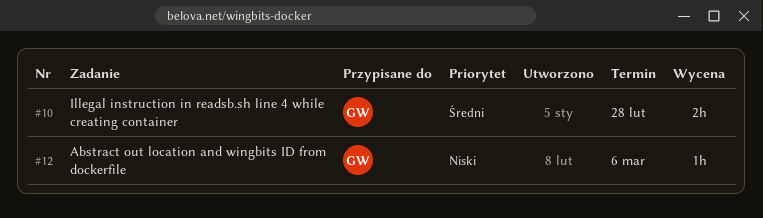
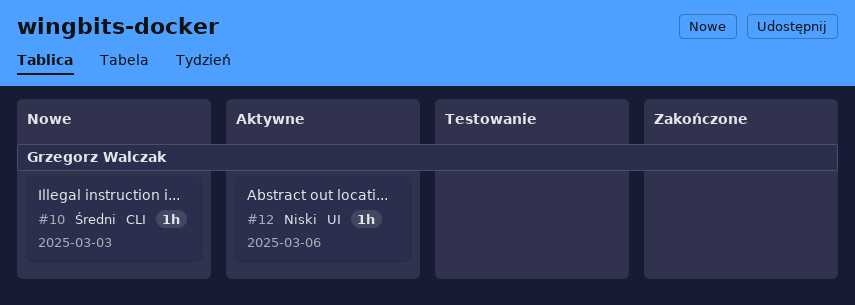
#10, estimate: 2h -> 1h
#10, due: Feb 28 -> Mar 3

